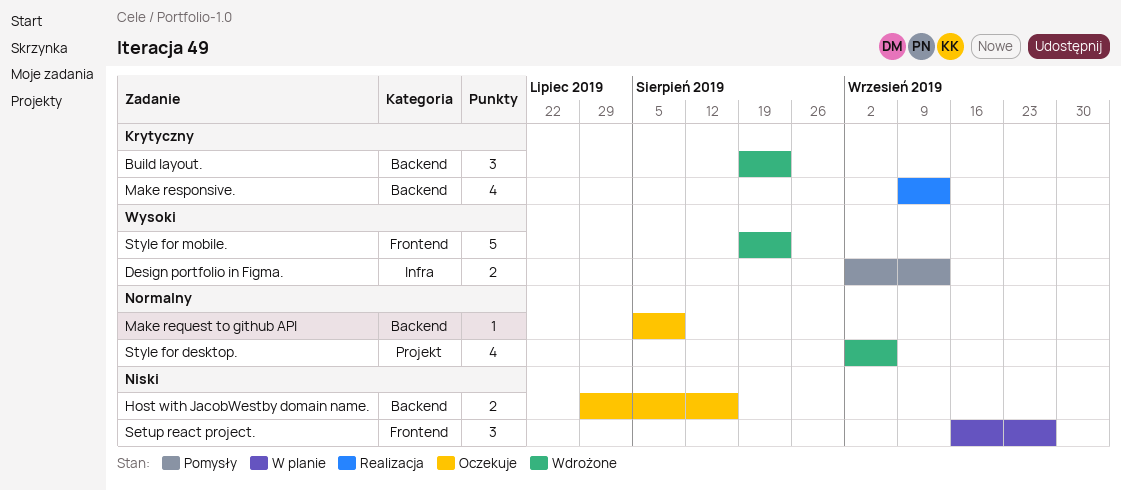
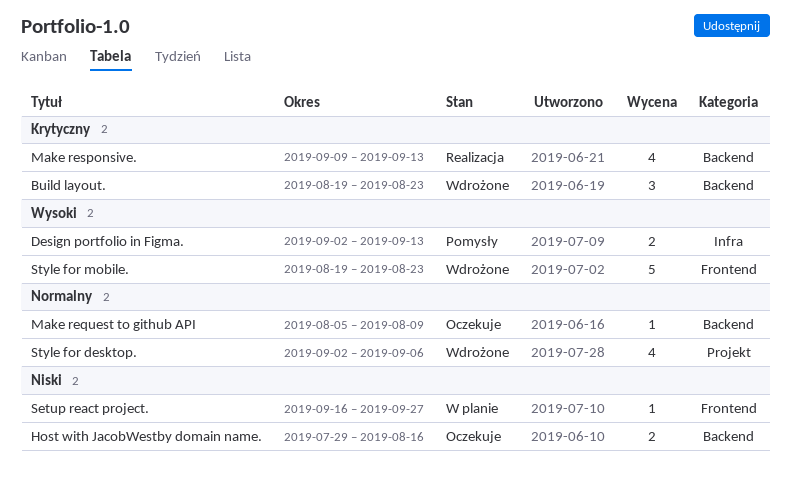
Setup react project., estimate: 3 -> 1

